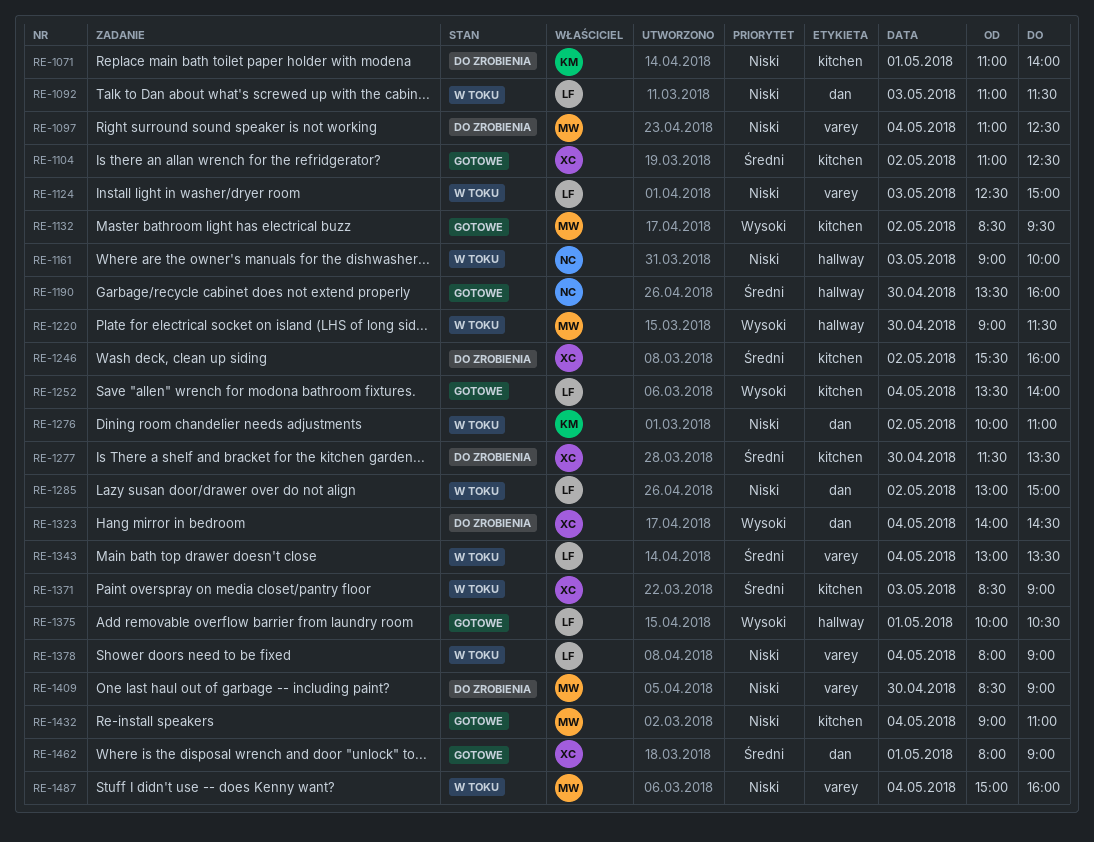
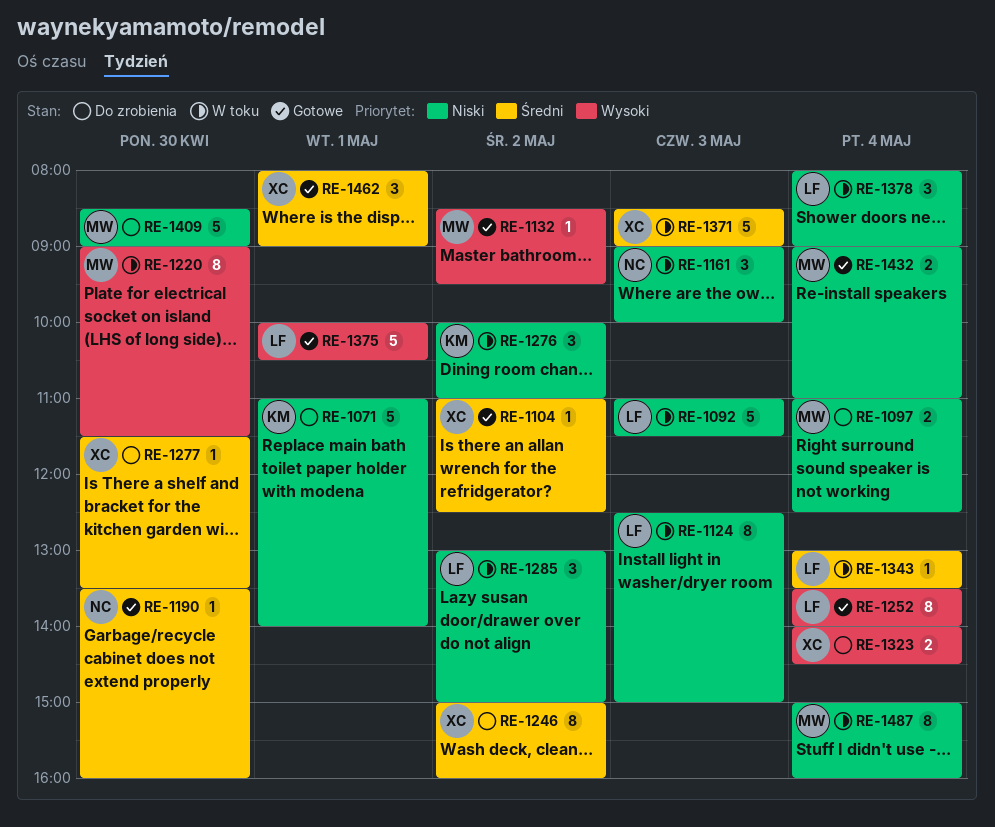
RE-1246, begins: 15:30 -> 15:00

